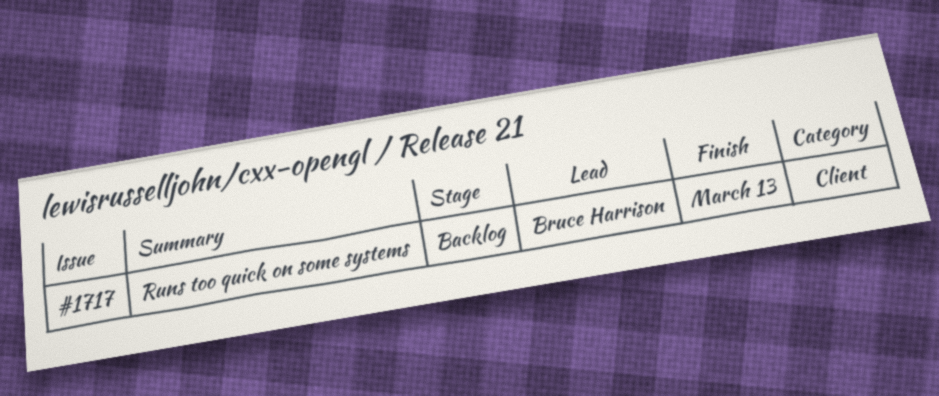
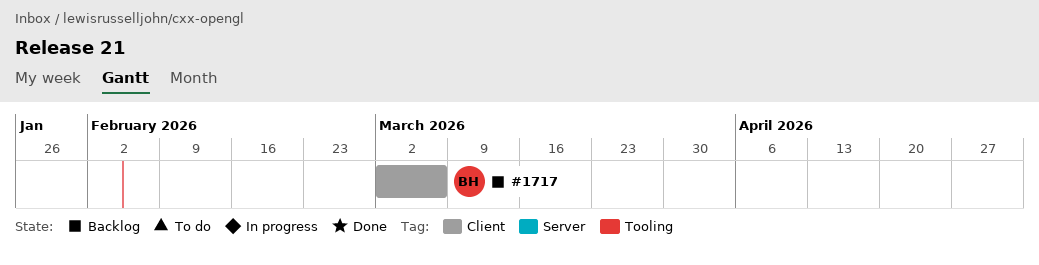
#1717, due: Mar 13 -> Mar 6

